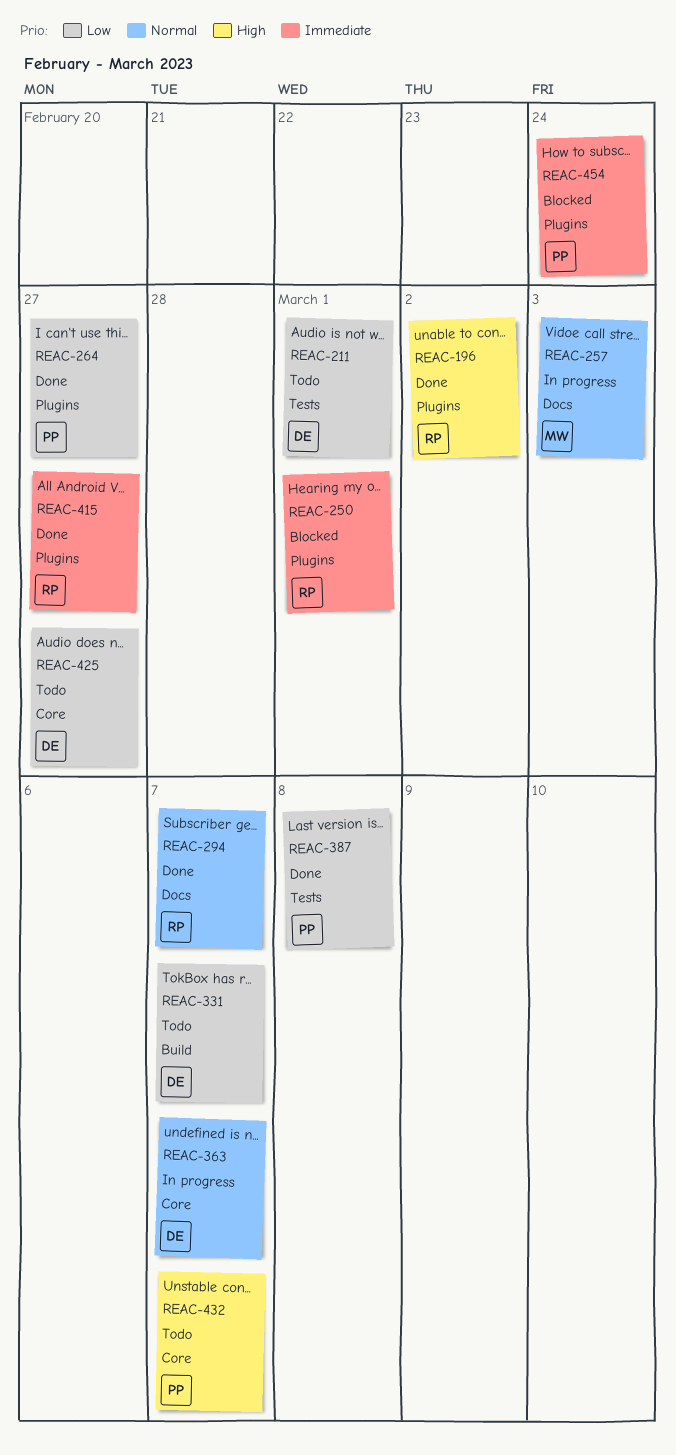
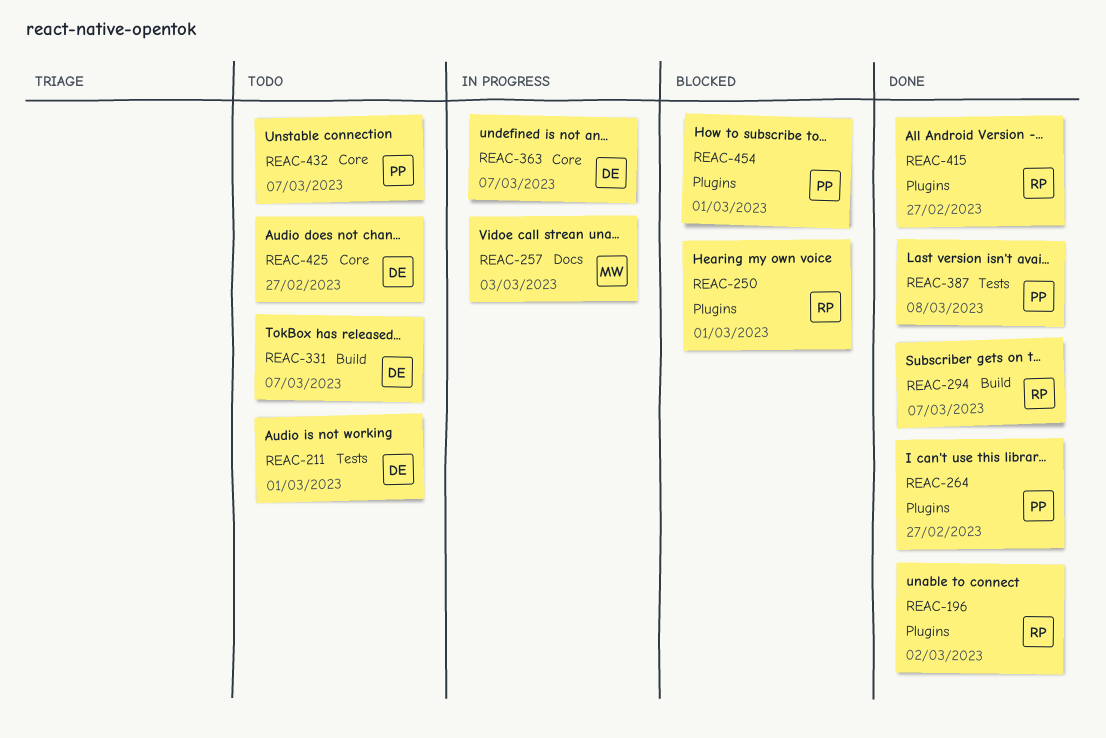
REAC-294, label: Docs -> Build
REAC-454, due: Feb 24 -> Mar 1

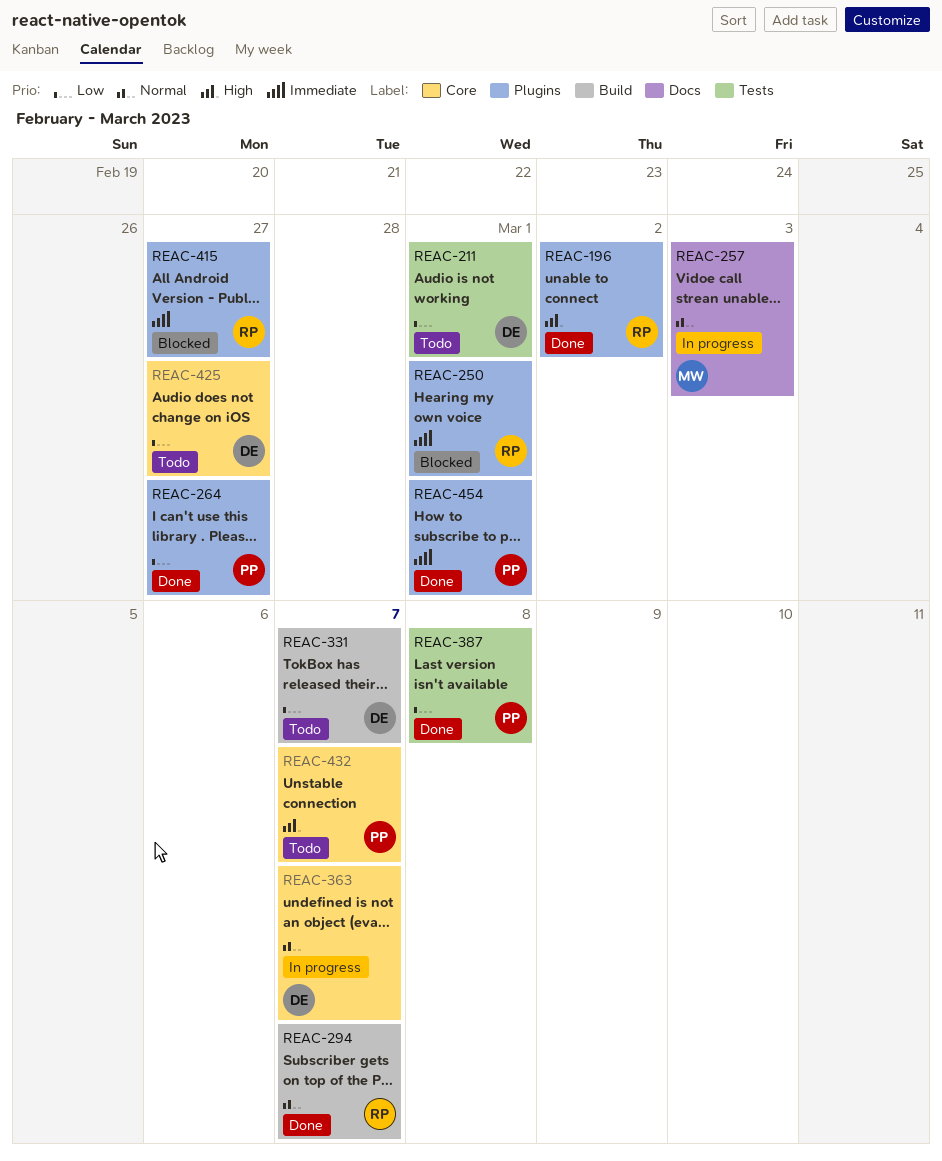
REAC-415, status: Done -> Blocked
REAC-454, status: Blocked -> Done

